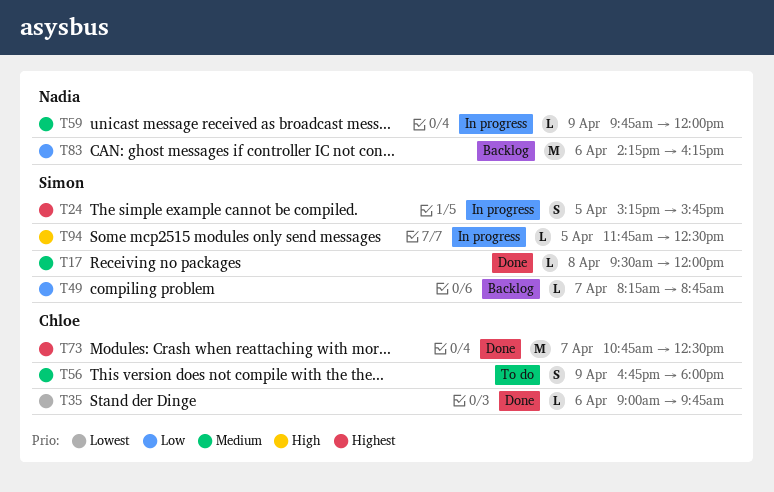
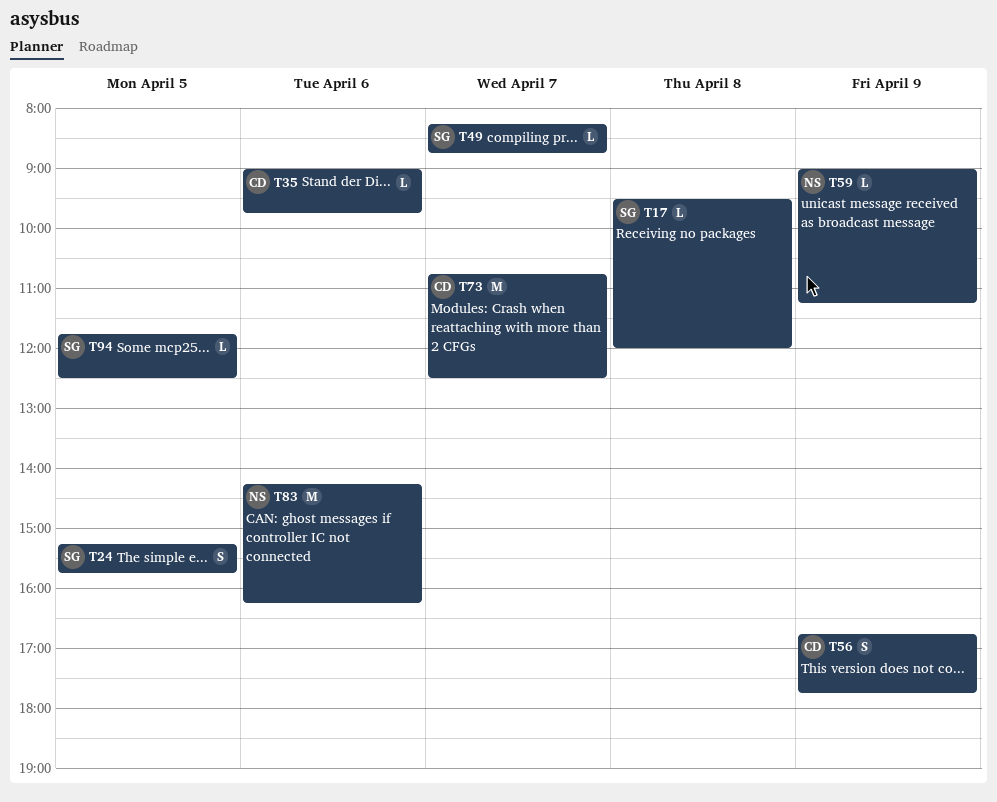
T56, ends: 18:00 -> 17:45
T59, begins: 09:45 -> 09:00
T59, ends: 12:00 -> 11:15

